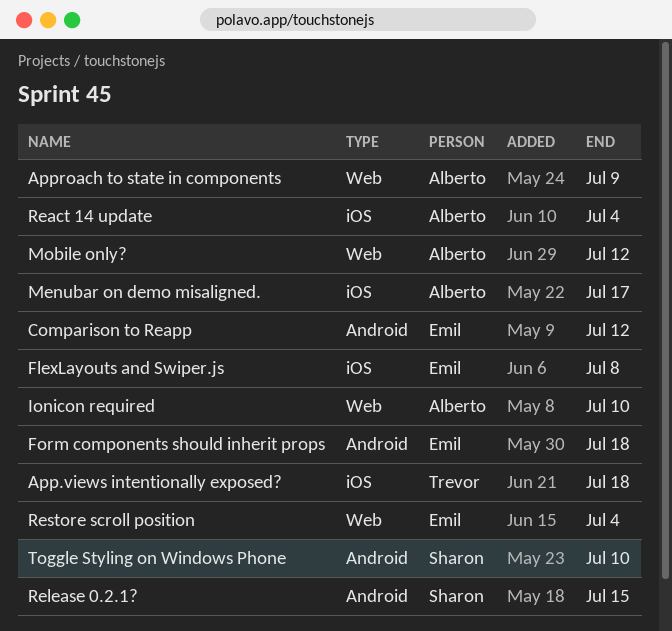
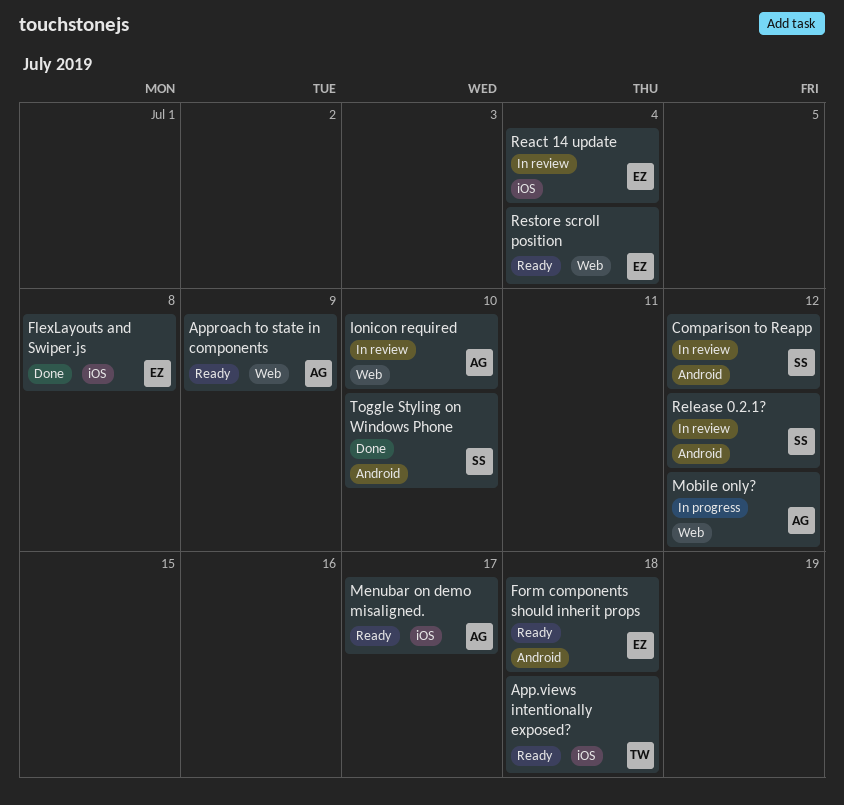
Comparison to Reapp, owner: Emil -> Sharon
React 14 update, owner: Alberto -> Emil
Release 0.2.1?, due: Jul 15 -> Jul 12

